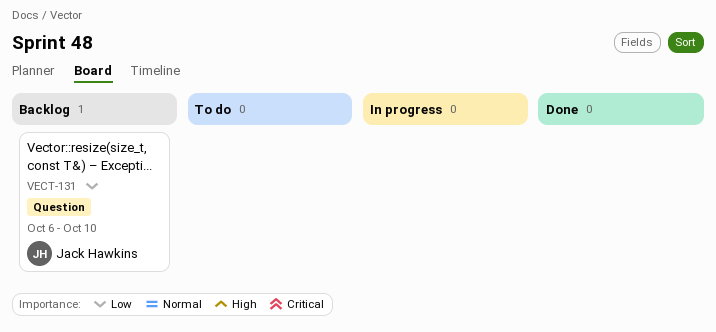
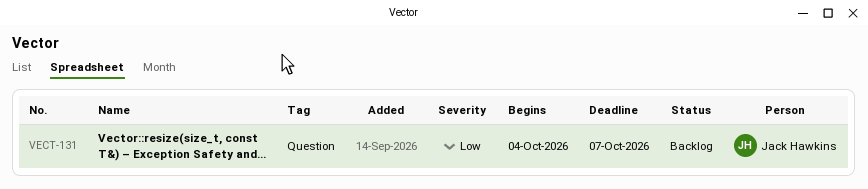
VECT-131, start: Oct 6 -> Oct 4
VECT-131, due: Oct 10 -> Oct 7

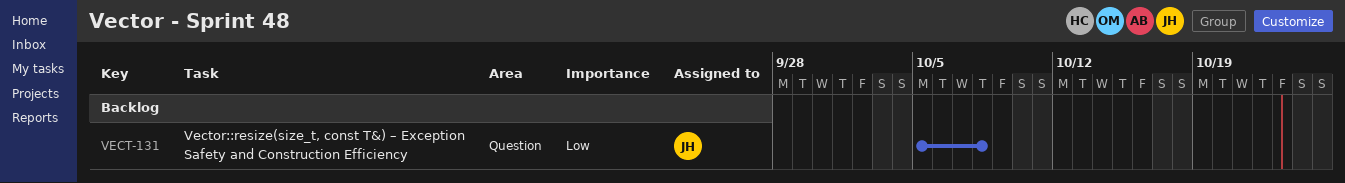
VECT-131, start: Oct 4 -> Oct 5
VECT-131, due: Oct 7 -> Oct 8

